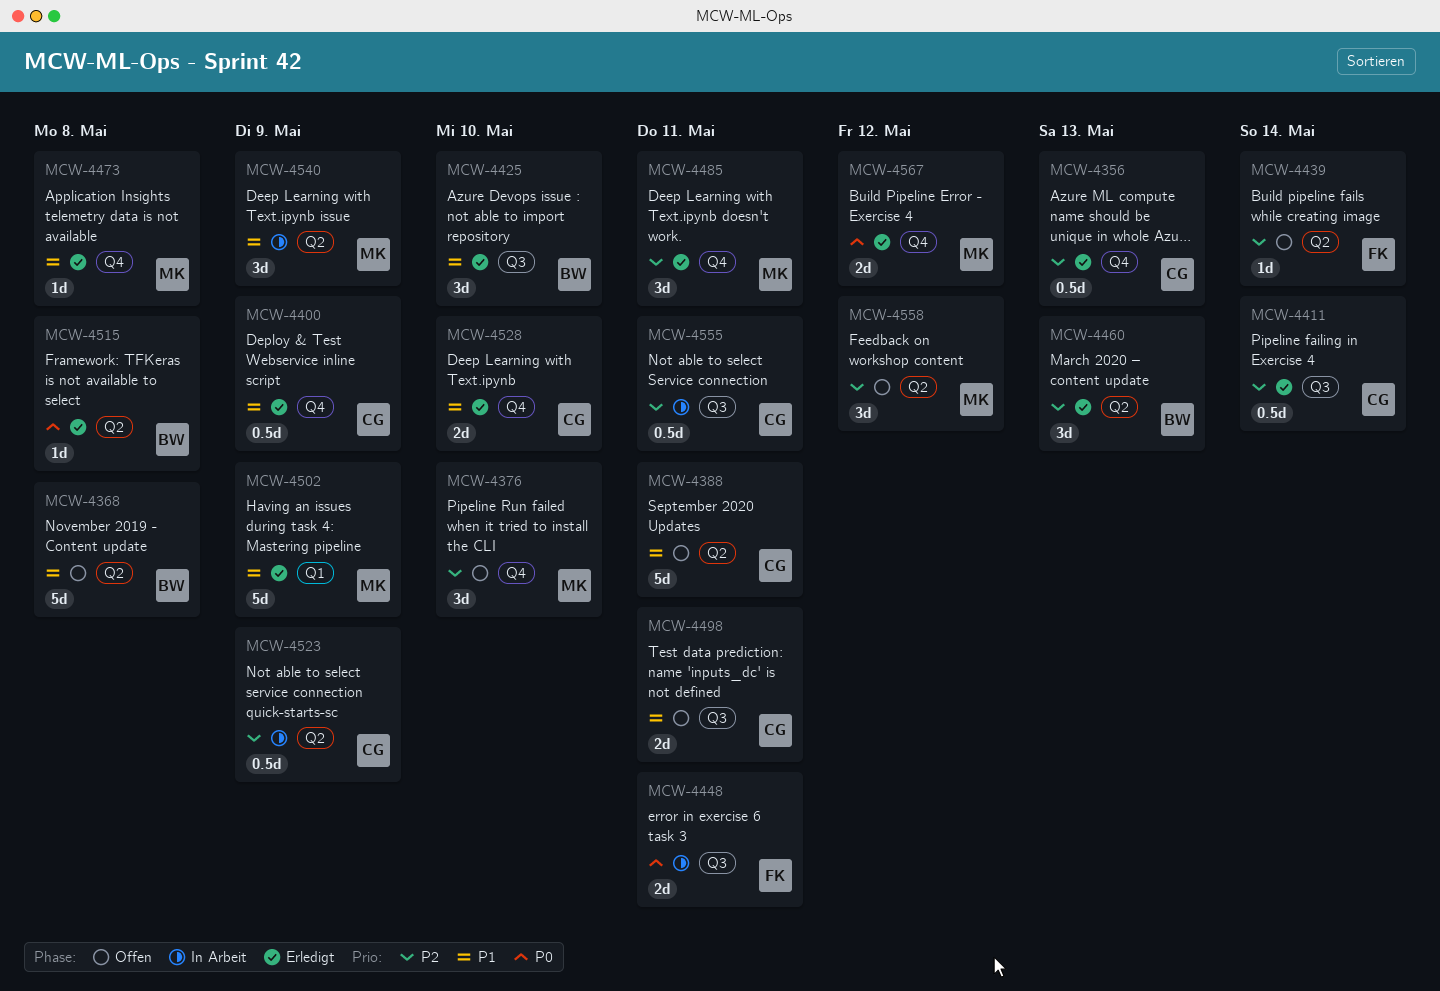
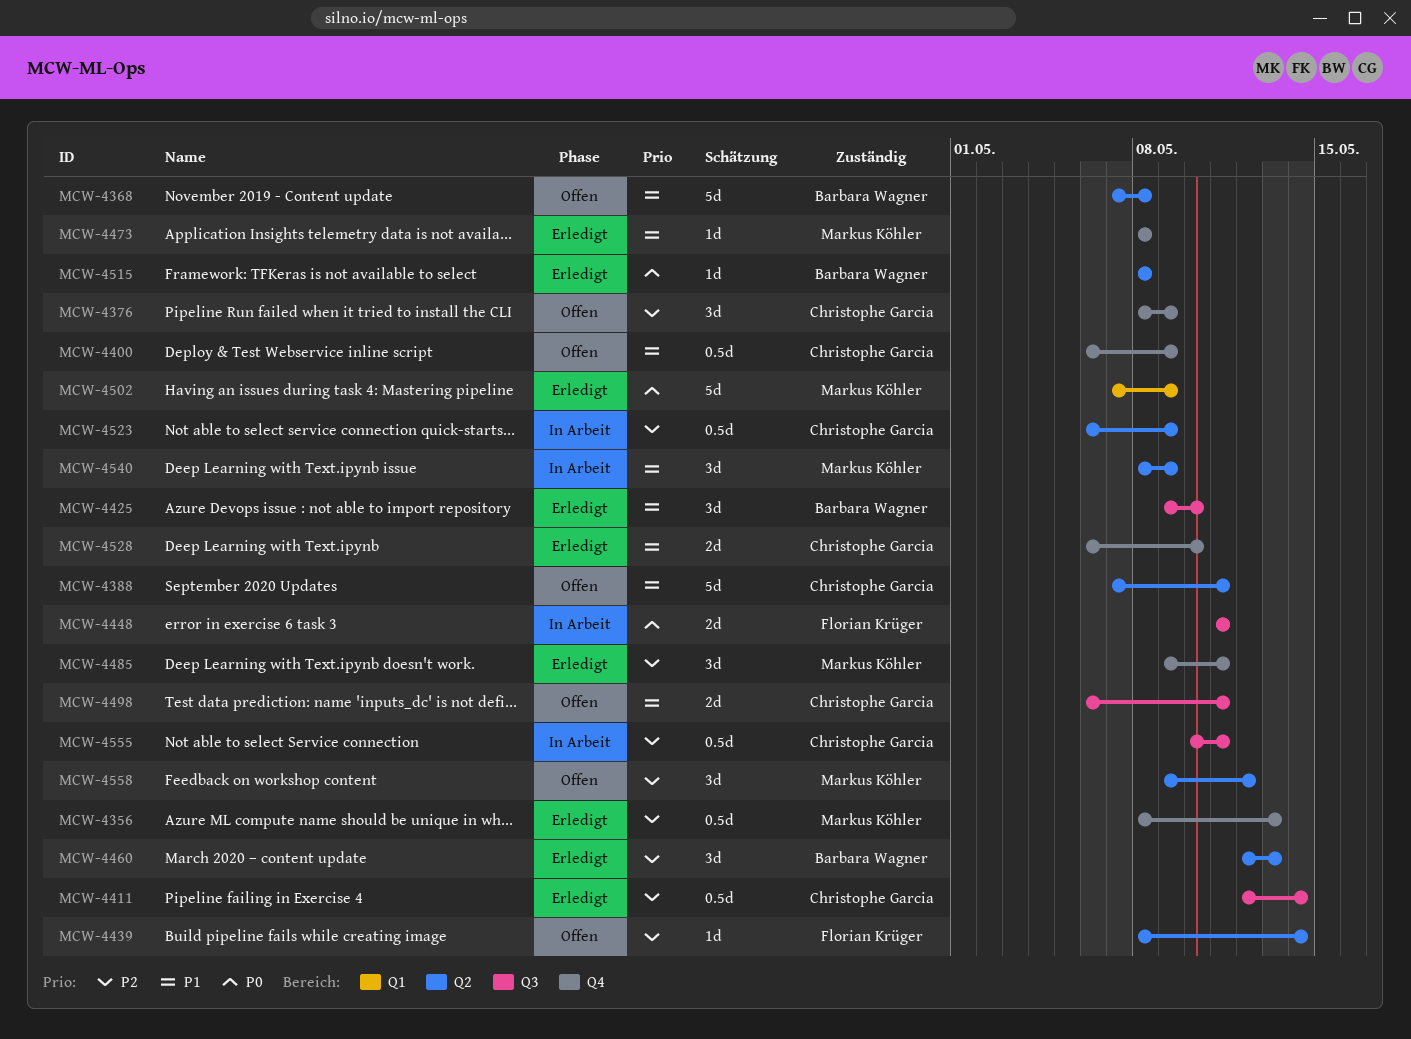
MCW-4356, owner: Christophe Garcia -> Markus Köhler
MCW-4376, owner: Markus Köhler -> Christophe Garcia
MCW-4376, due: May 10 -> May 9
MCW-4400, status: Erledigt -> Offen
MCW-4502, priority: P1 -> P0
MCW-4567: present -> none

